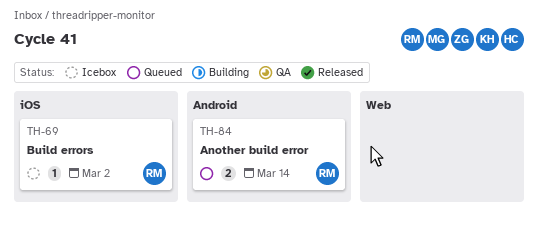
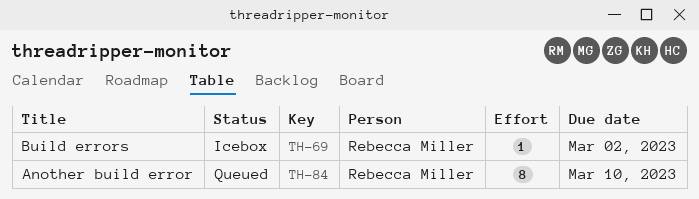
TH-84, estimate: 2 -> 8
TH-84, due: Mar 14 -> Mar 10

